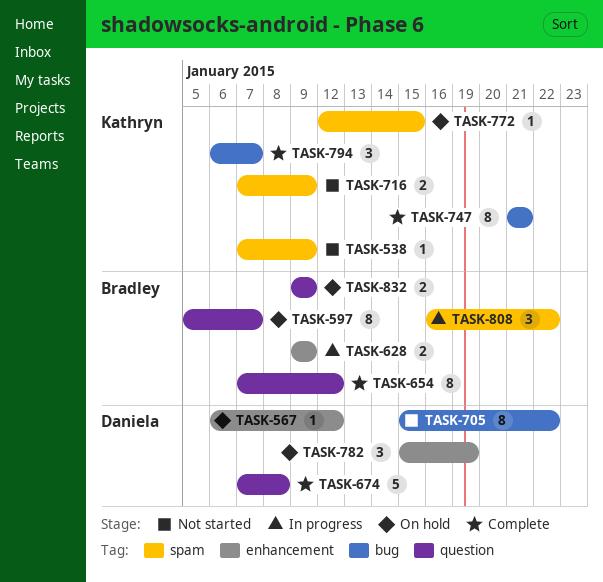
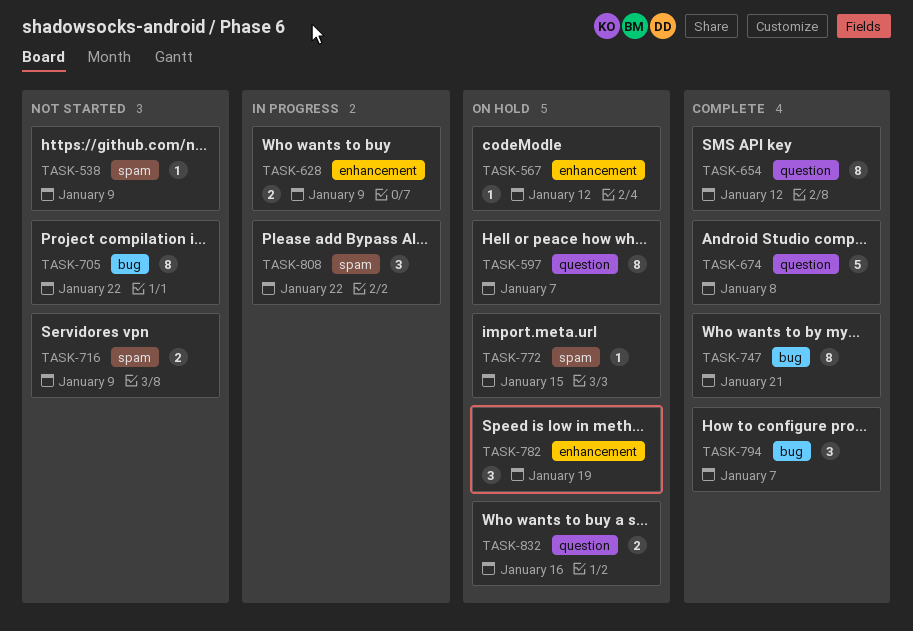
TASK-832, due: Jan 9 -> Jan 16

